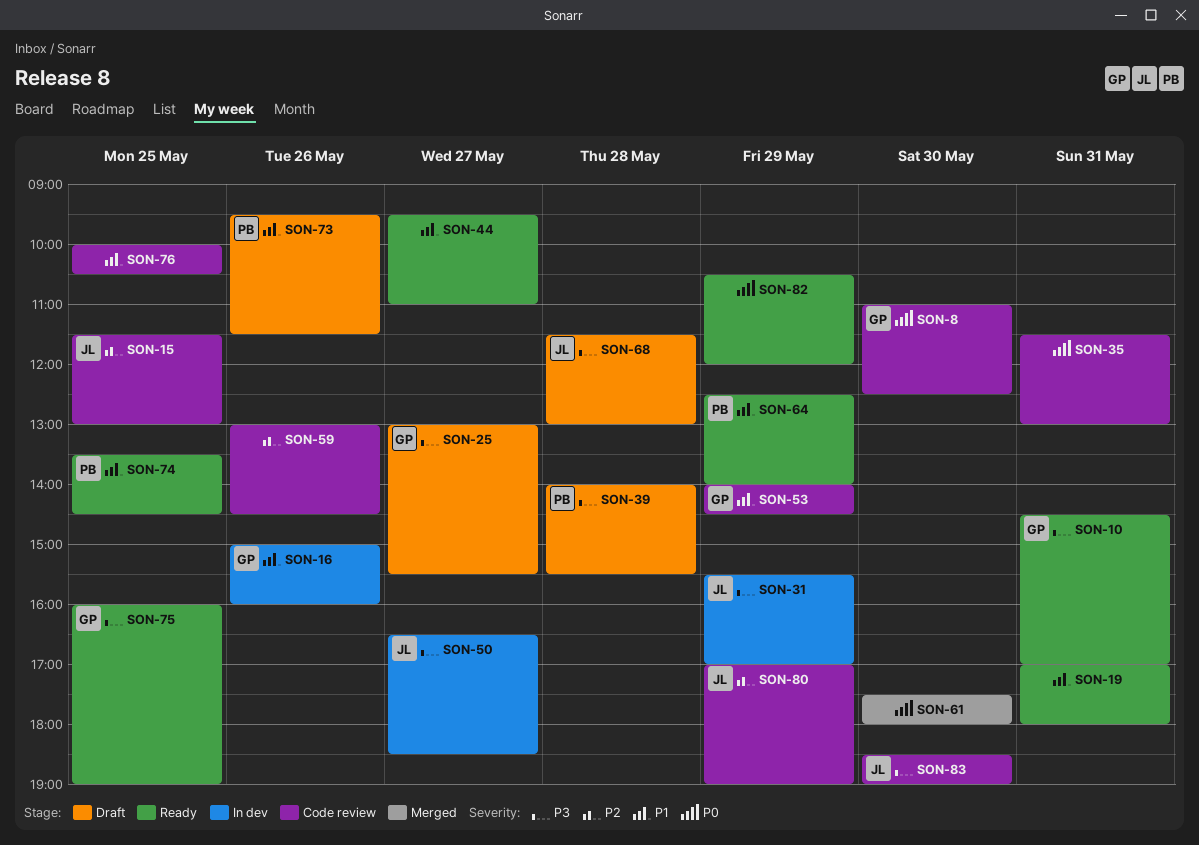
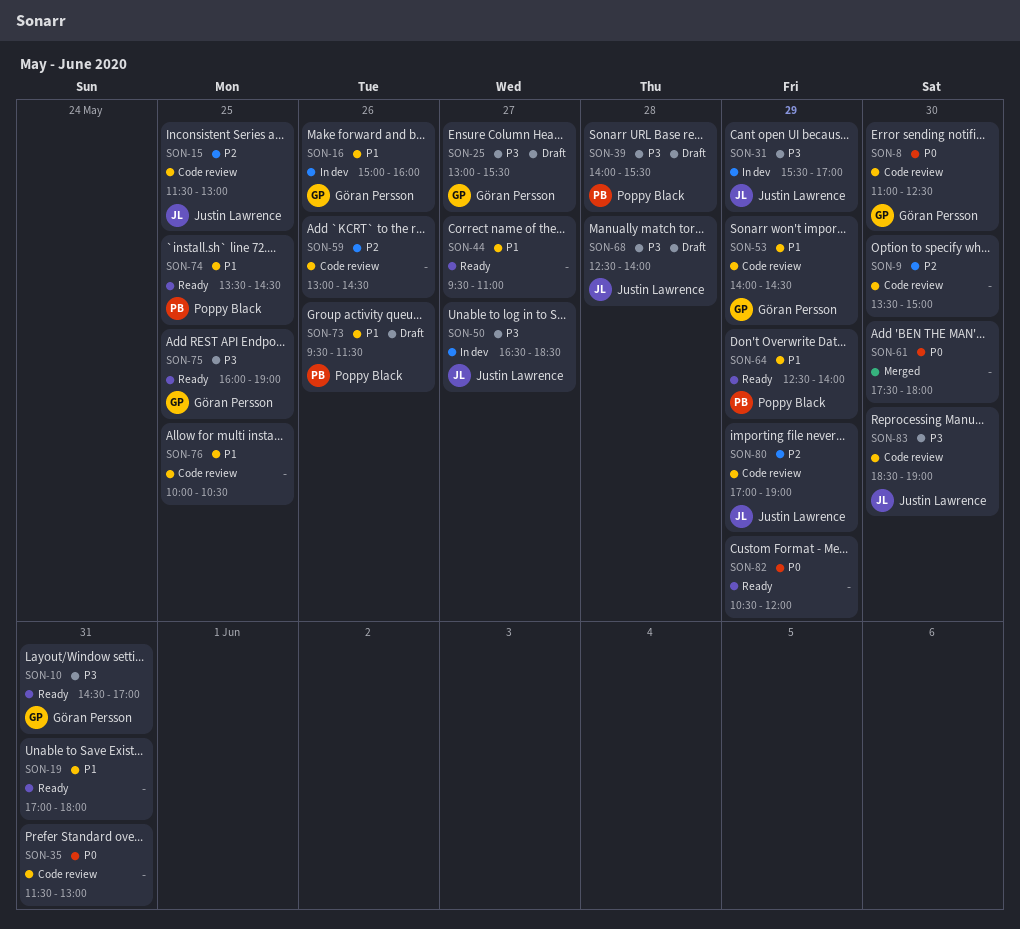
SON-9: none -> present
SON-68, begins: 11:30 -> 12:30
SON-68, ends: 13:00 -> 14:00

